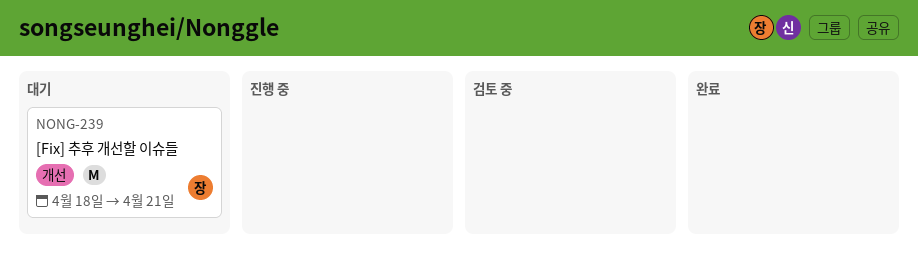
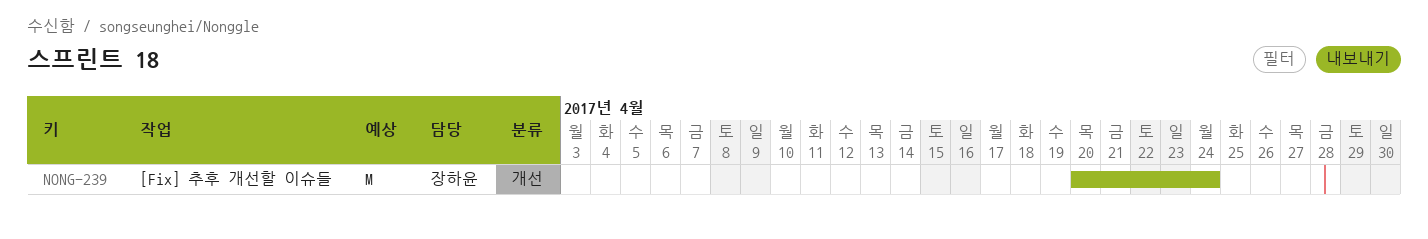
NONG-239, start: Apr 18 -> Apr 20
NONG-239, due: Apr 21 -> Apr 24

